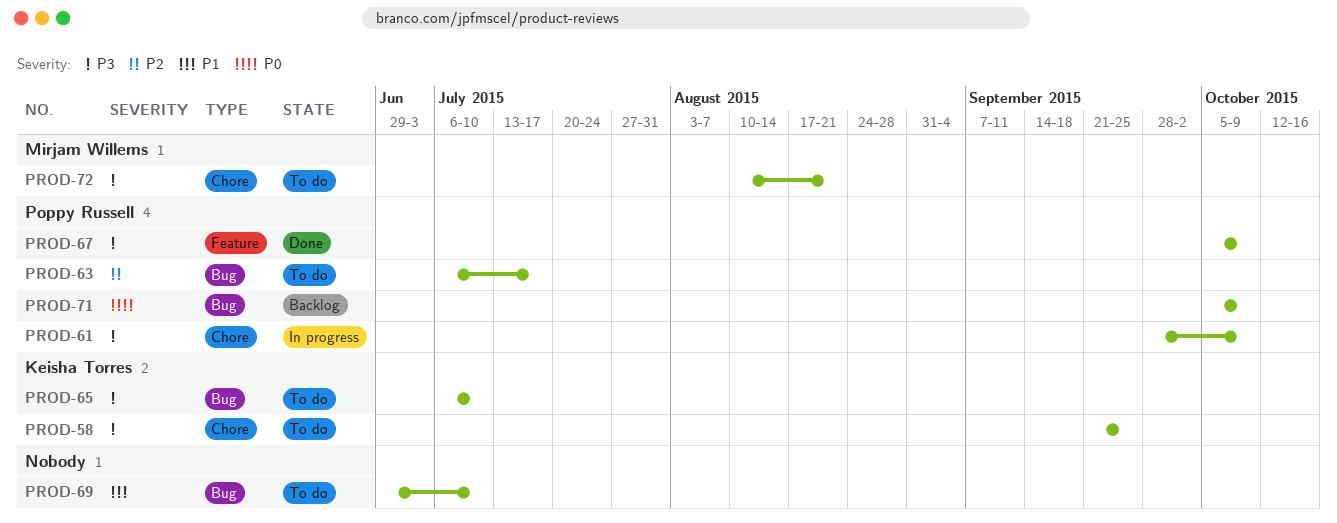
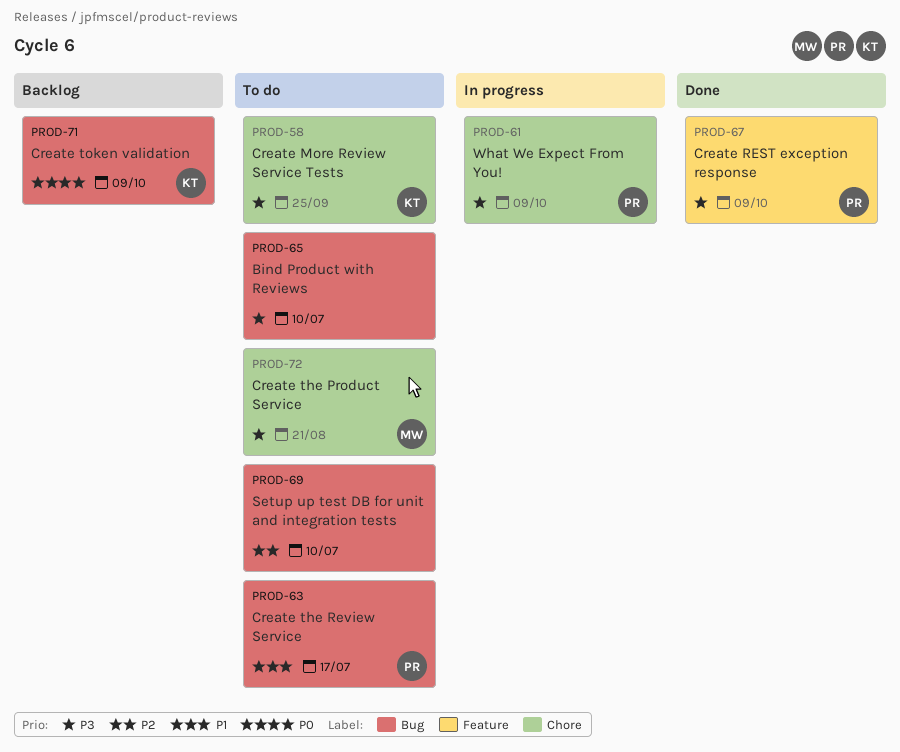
PROD-63, priority: P2 -> P1
PROD-65, owner: Keisha Torres -> none
PROD-69, priority: P1 -> P2
PROD-71, owner: Poppy Russell -> Keisha Torres

